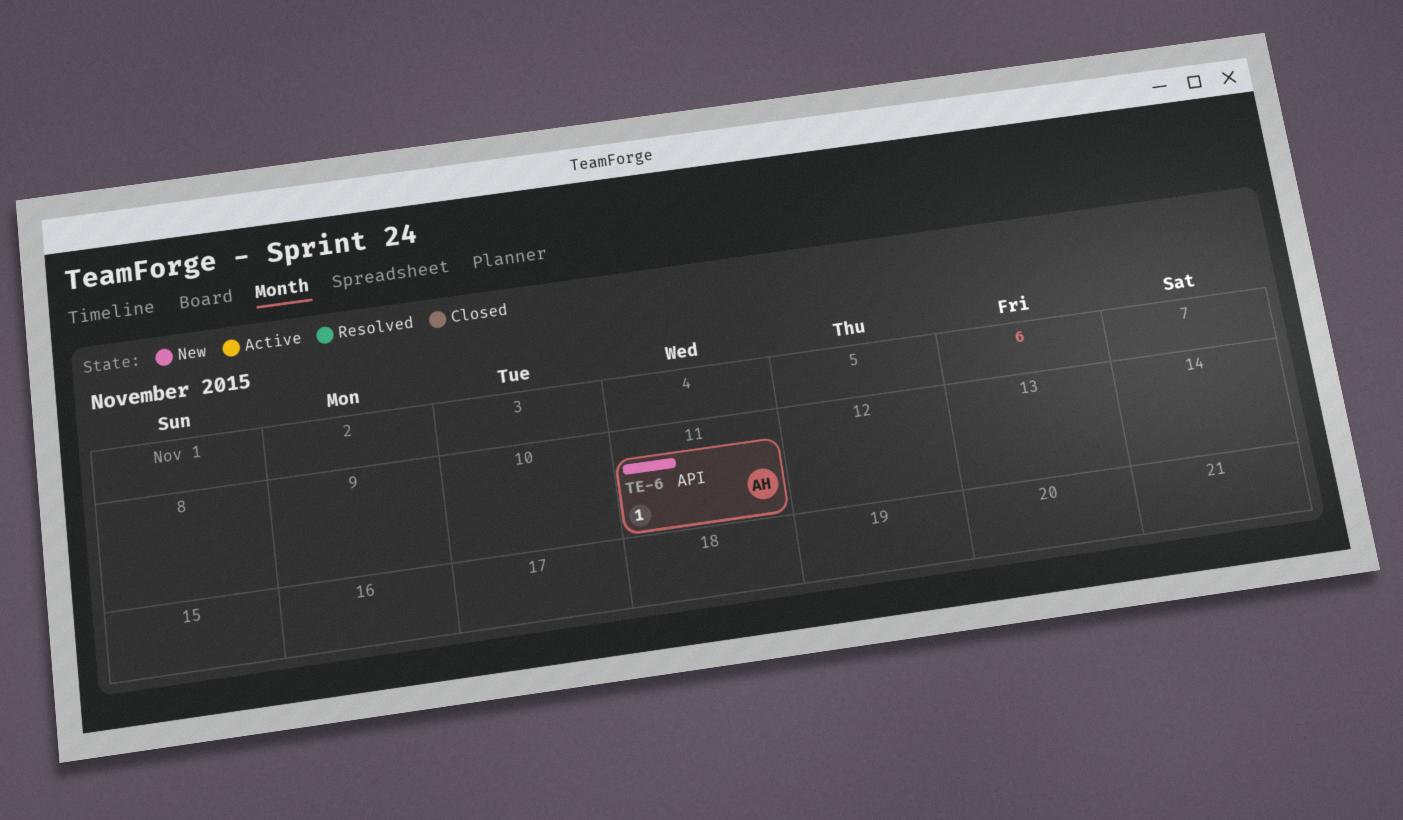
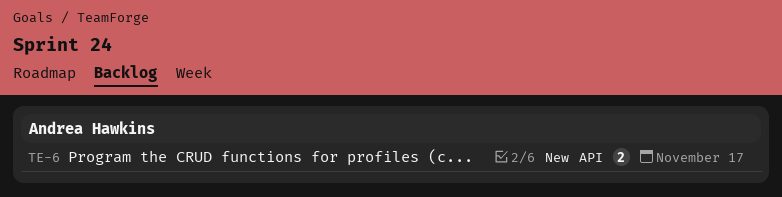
TE-6, estimate: 1 -> 2
TE-6, due: Nov 11 -> Nov 17

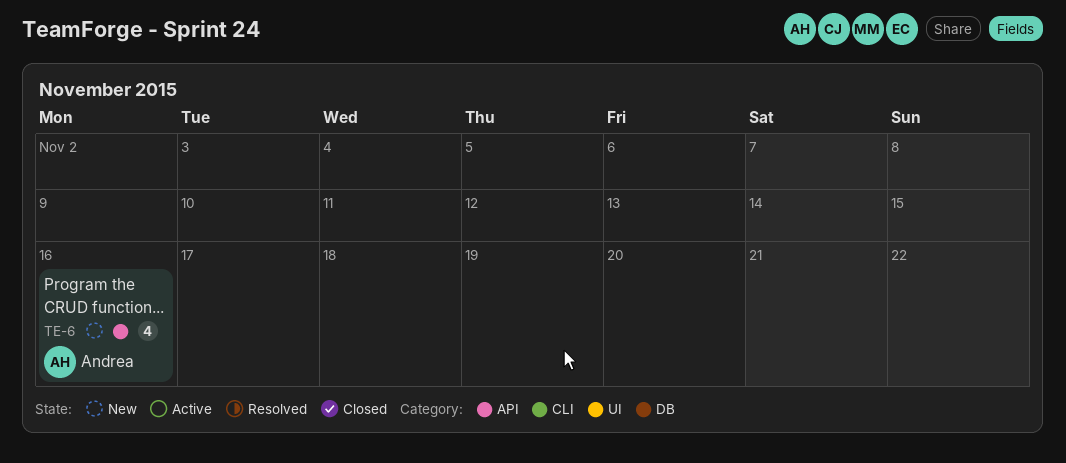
TE-6, estimate: 2 -> 4
TE-6, due: Nov 17 -> Nov 16

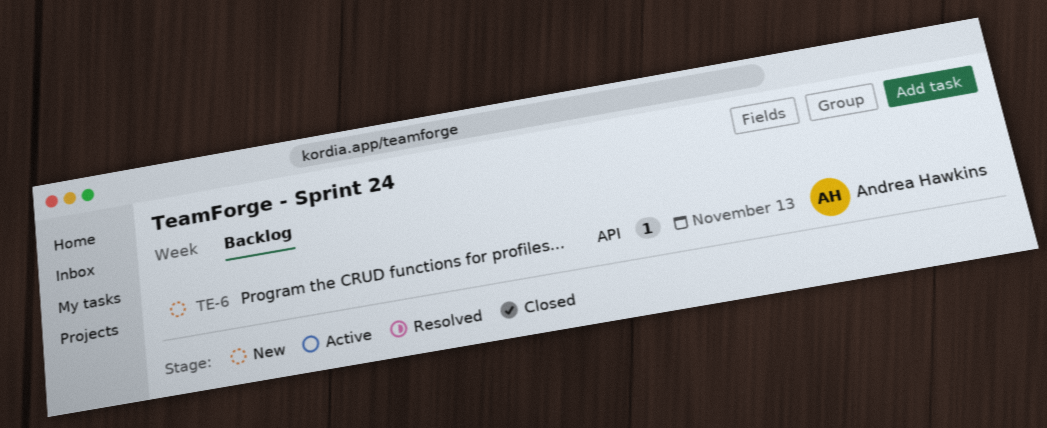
TE-6, estimate: 4 -> 1
TE-6, due: Nov 16 -> Nov 13

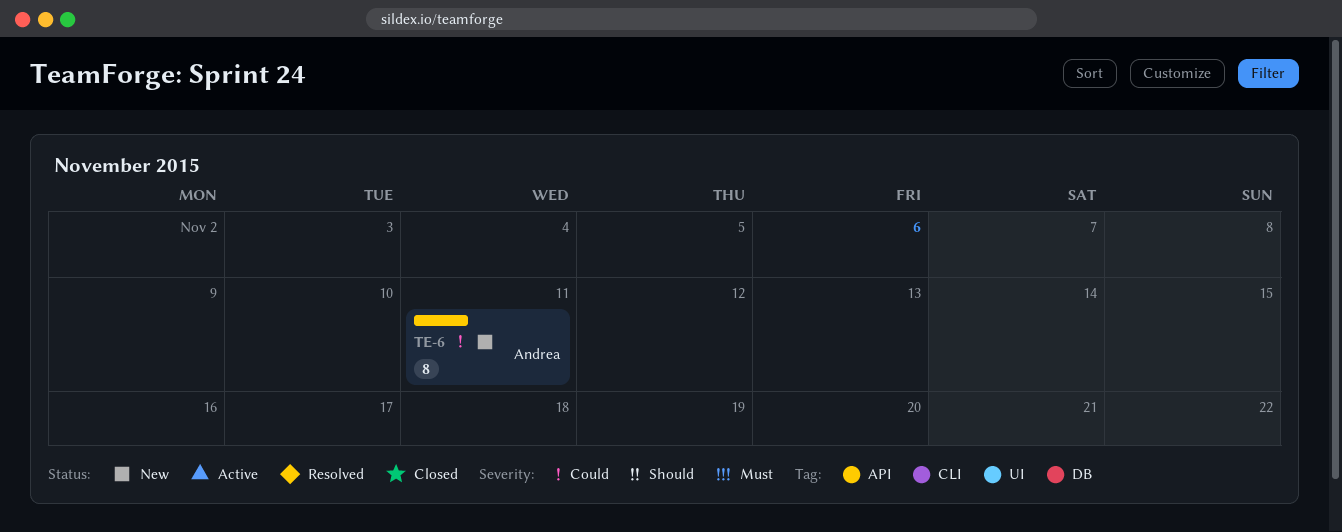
TE-6, estimate: 1 -> 8
TE-6, due: Nov 13 -> Nov 11

